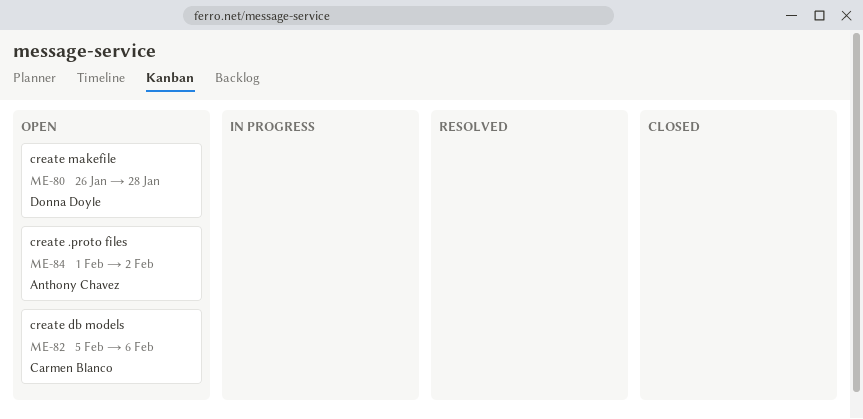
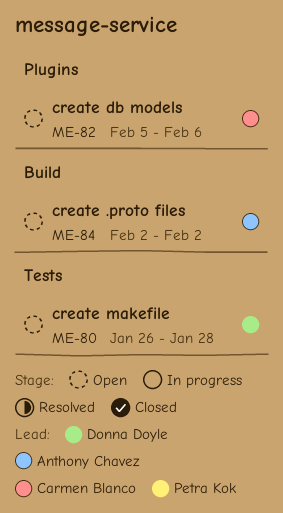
ME-84, start: Feb 1 -> Feb 2

